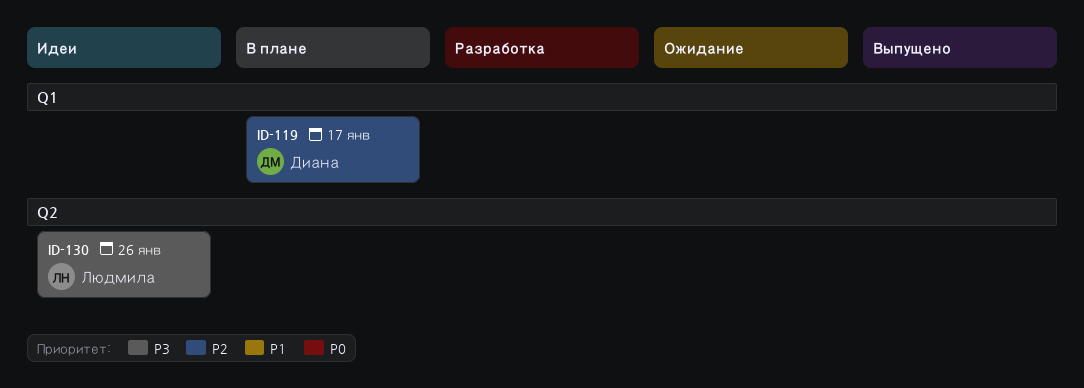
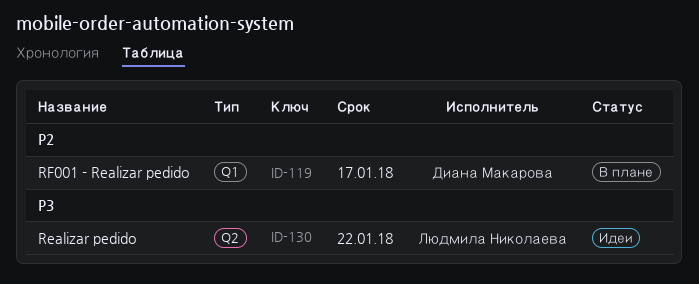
ID-130, due: Jan 26 -> Jan 22

